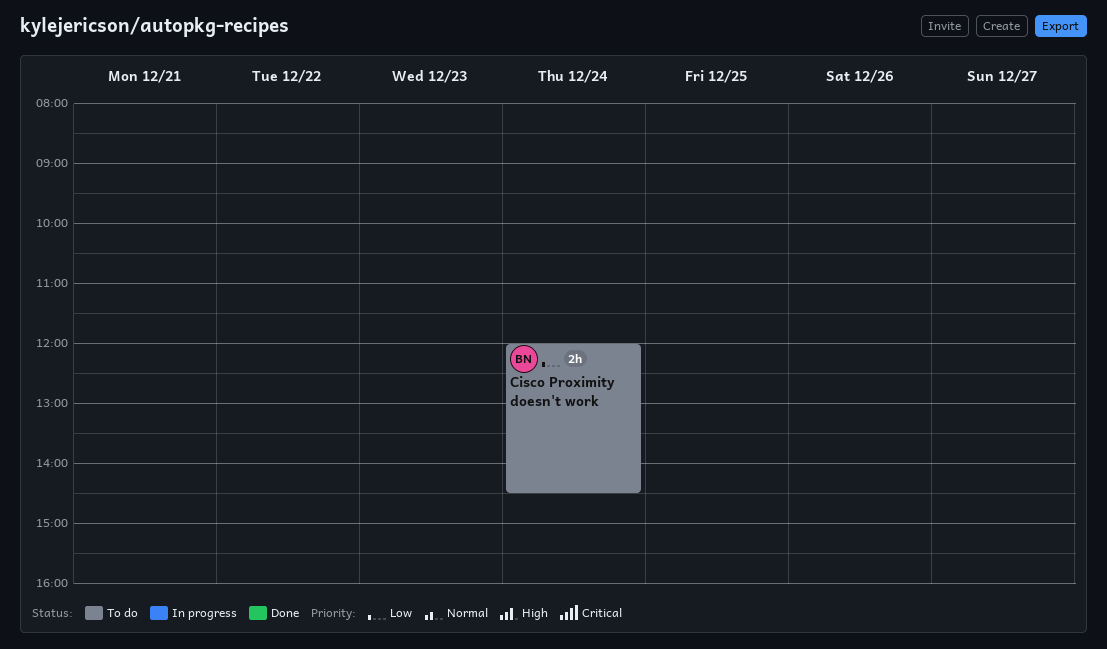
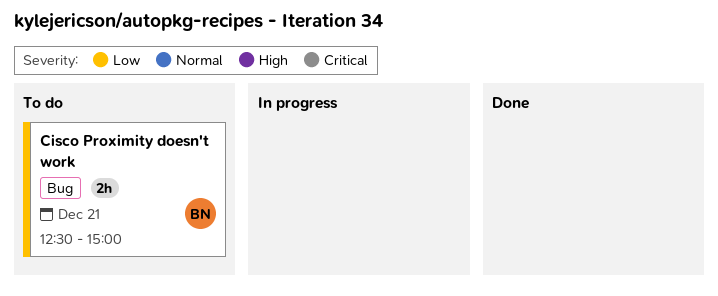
Cisco Proximity doesn't work, day: Dec 24 -> Dec 21
Cisco Proximity doesn't work, begins: 12:00 -> 12:30
Cisco Proximity doesn't work, ends: 14:30 -> 15:00

